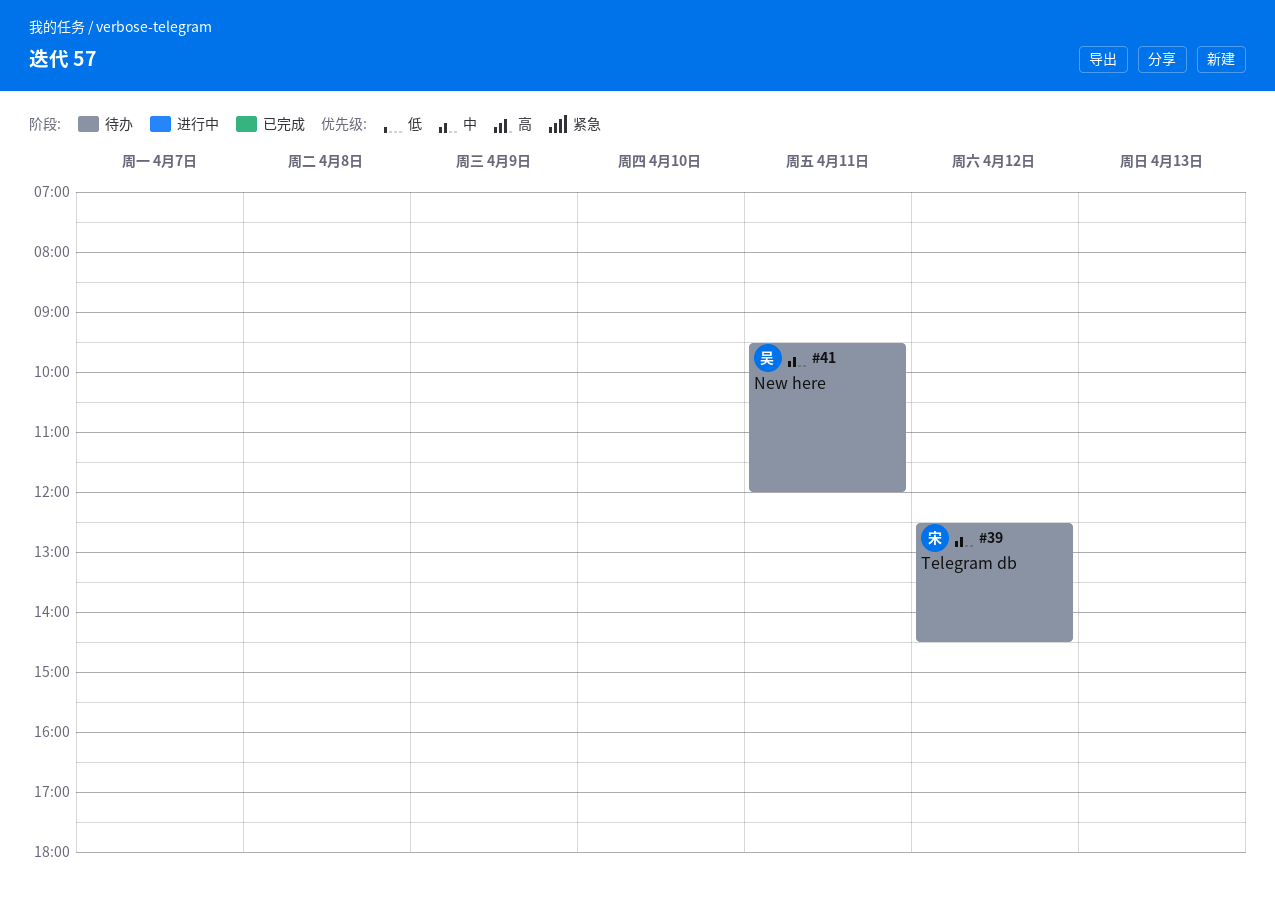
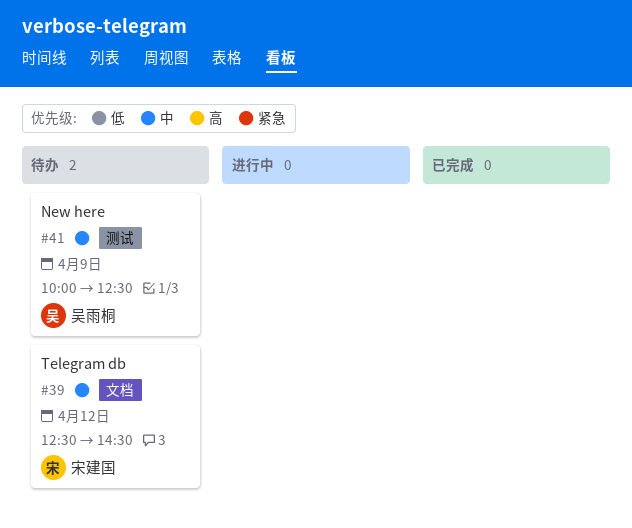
#41, day: Apr 11 -> Apr 9
#41, begins: 09:30 -> 10:00
#41, ends: 12:00 -> 12:30

